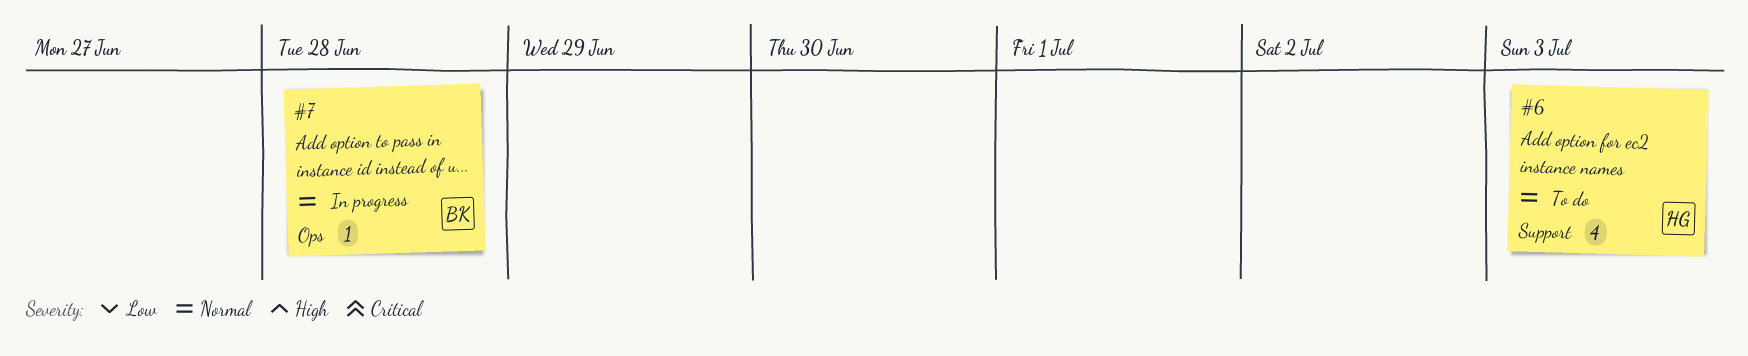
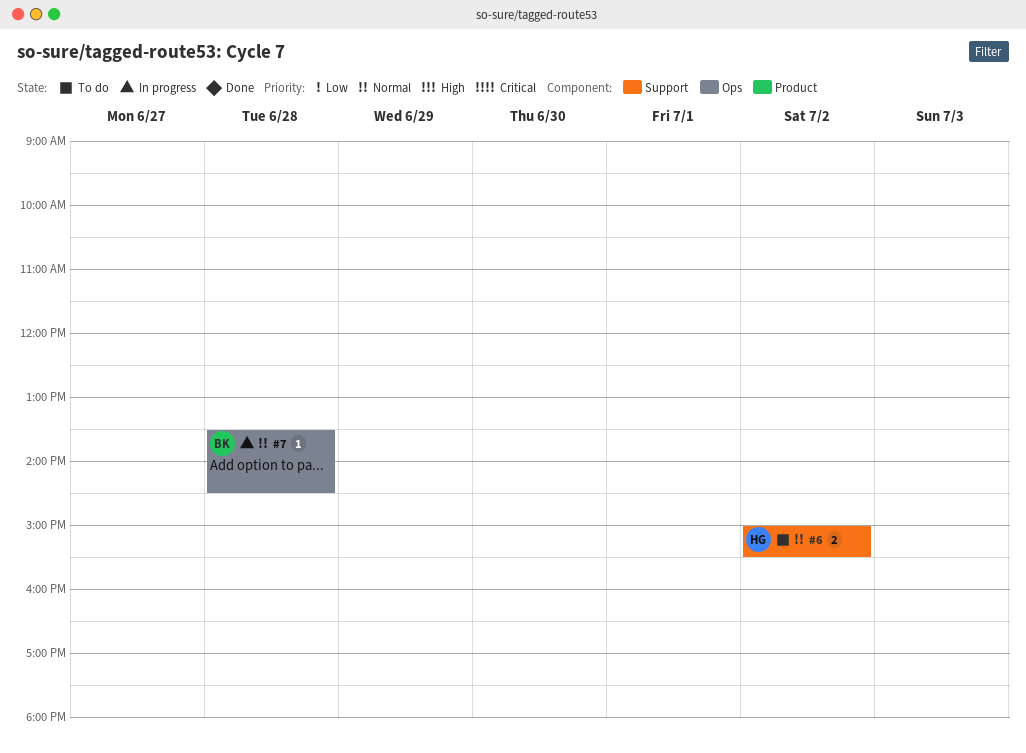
#6, estimate: 4 -> 2
#6, day: Jul 3 -> Jul 2

